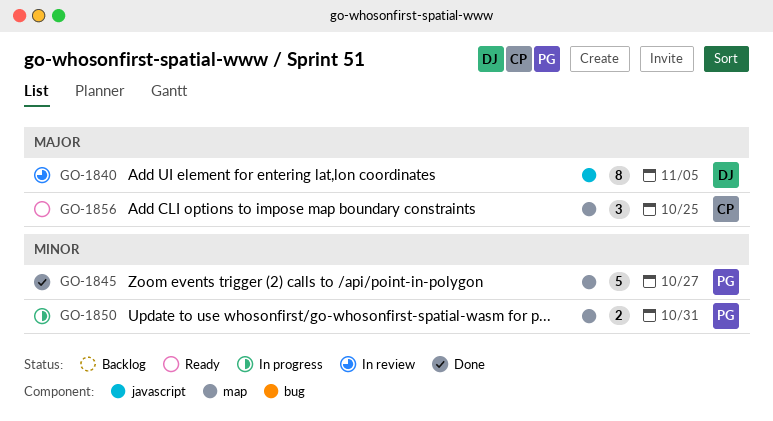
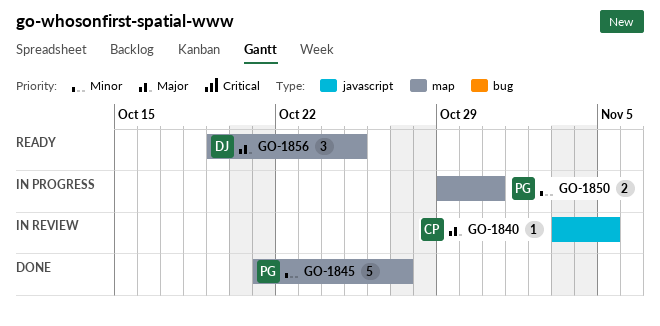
GO-1840, owner: DJ -> CP
GO-1840, estimate: 8 -> 1
GO-1856, owner: CP -> DJ

